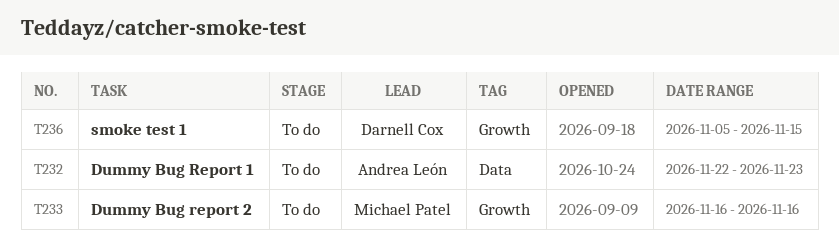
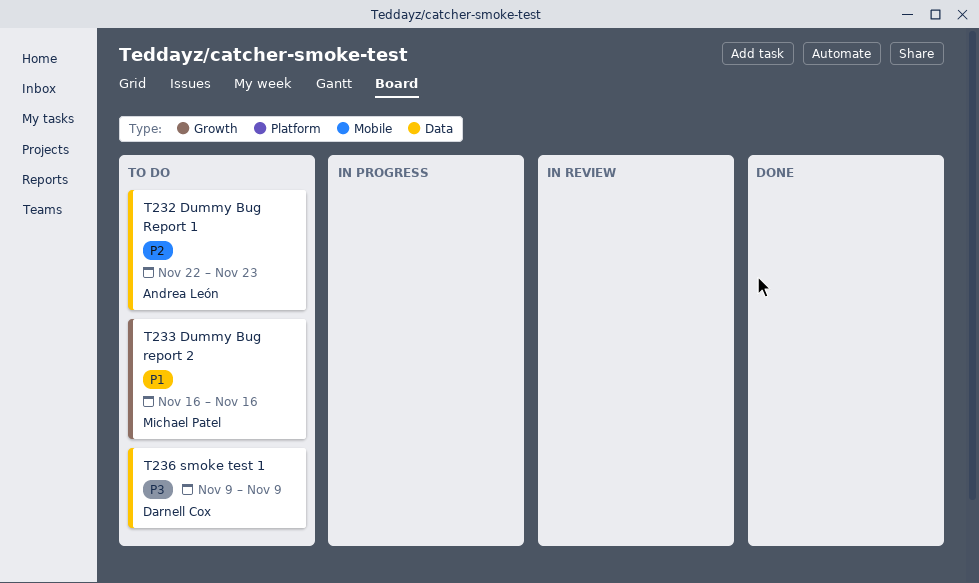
T236, label: Growth -> Data
T236, start: Nov 5 -> Nov 9
T236, due: Nov 15 -> Nov 9

